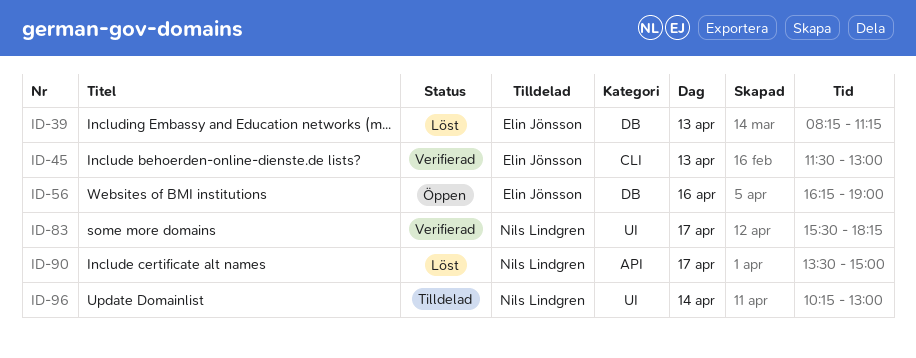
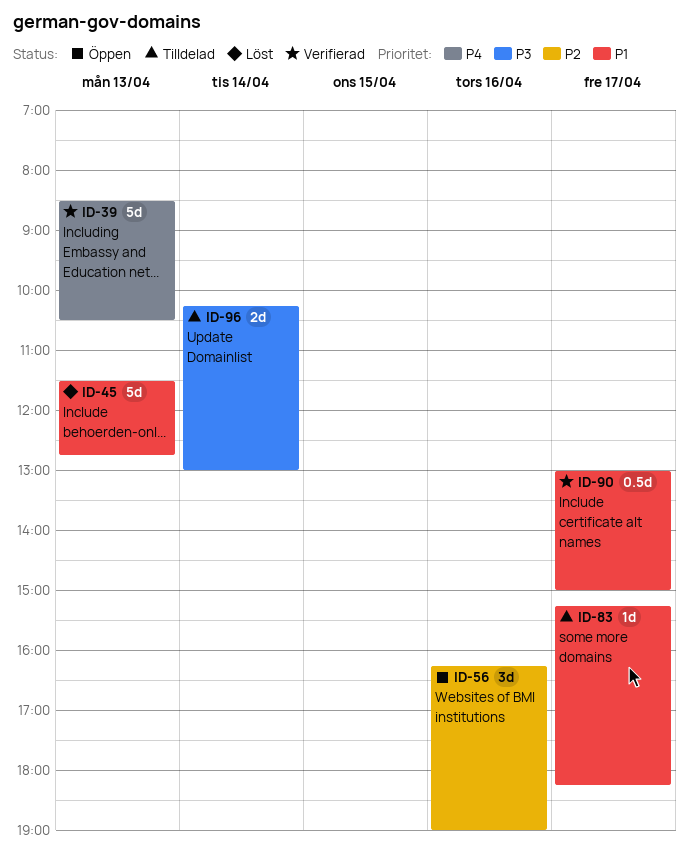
ID-39, status: Löst -> Verifierad
ID-39, begins: 08:15 -> 08:30
ID-39, ends: 11:15 -> 10:30
ID-45, status: Verifierad -> Löst
ID-45, ends: 13:00 -> 12:45
ID-83, status: Verifierad -> Tilldelad
ID-83, begins: 15:30 -> 15:15
ID-90, status: Löst -> Verifierad
ID-90, begins: 13:30 -> 13:00

